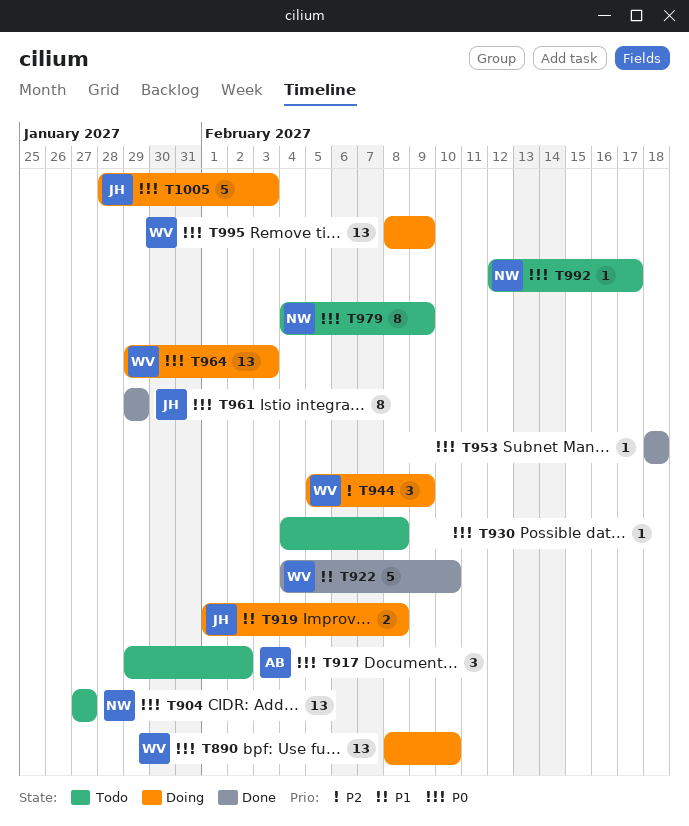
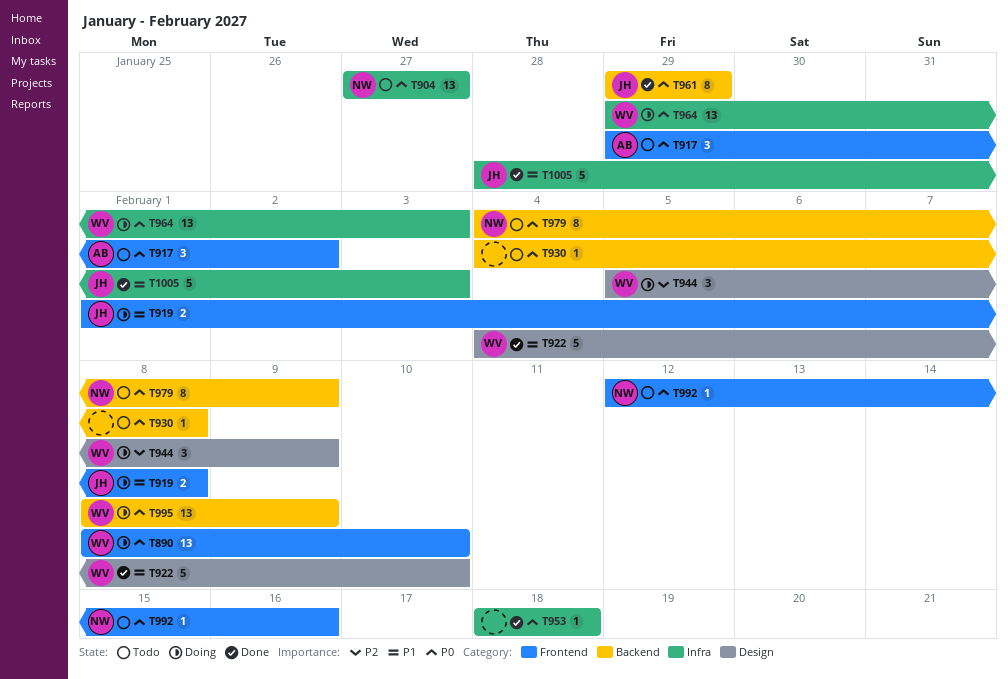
T992, due: Feb 17 -> Feb 16
T1005, status: Doing -> Done
T1005, priority: P0 -> P1

